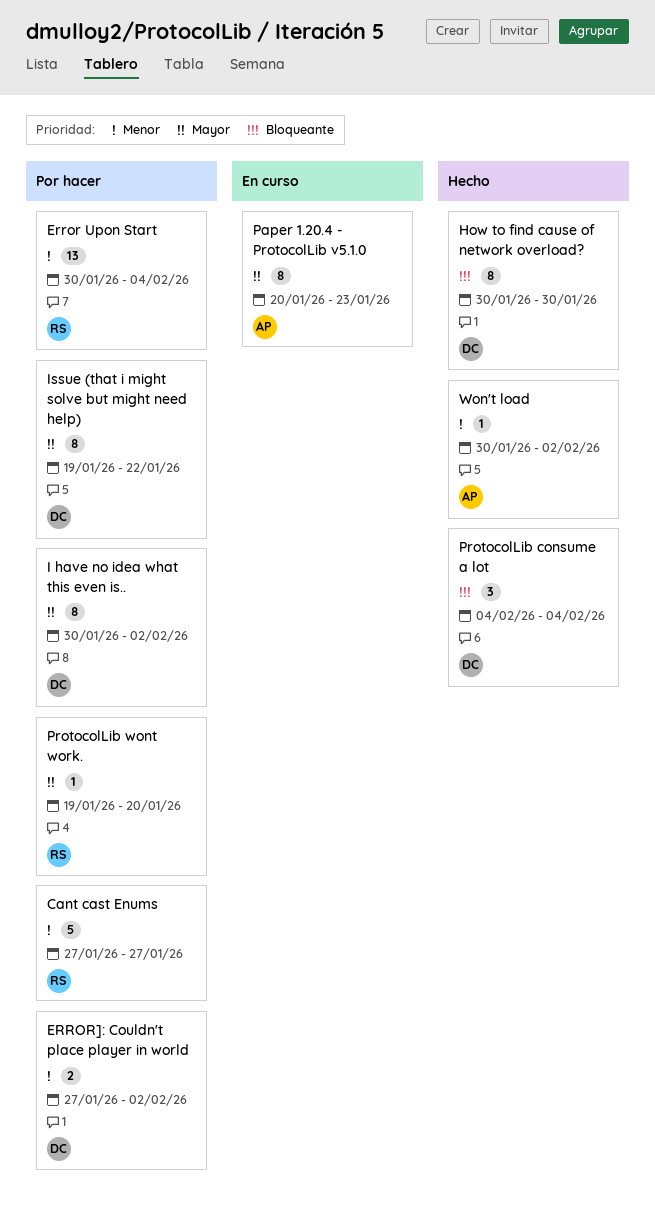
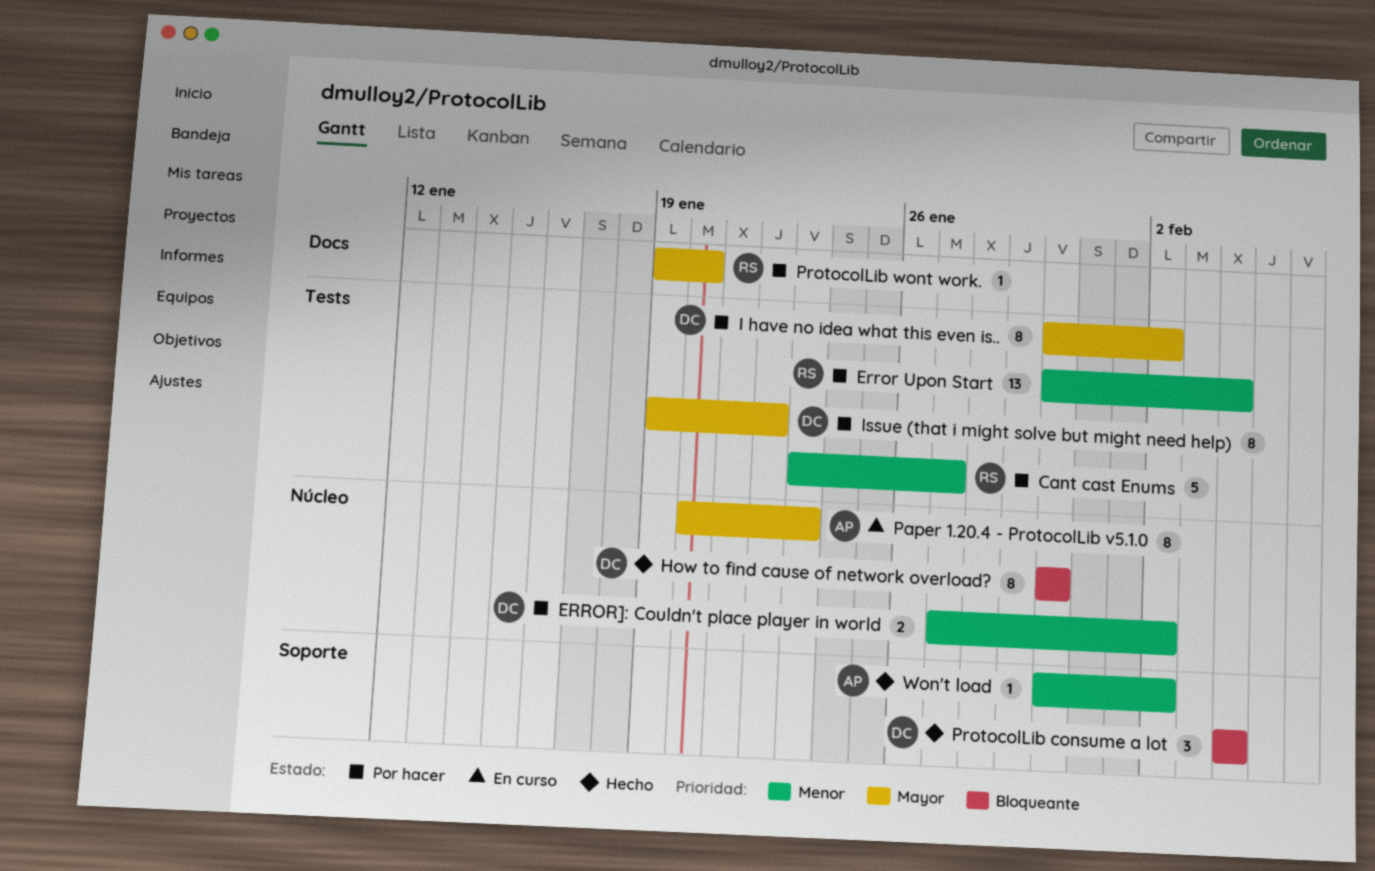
Cant cast Enums, start: Jan 27 -> Jan 23

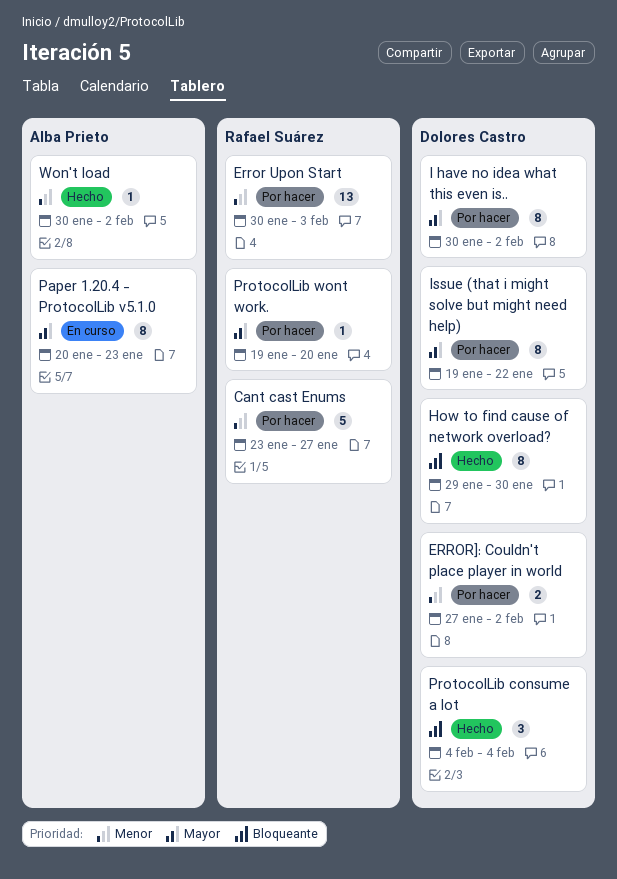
Error Upon Start, due: Feb 4 -> Feb 3
How to find cause of network overload?, start: Jan 30 -> Jan 29

